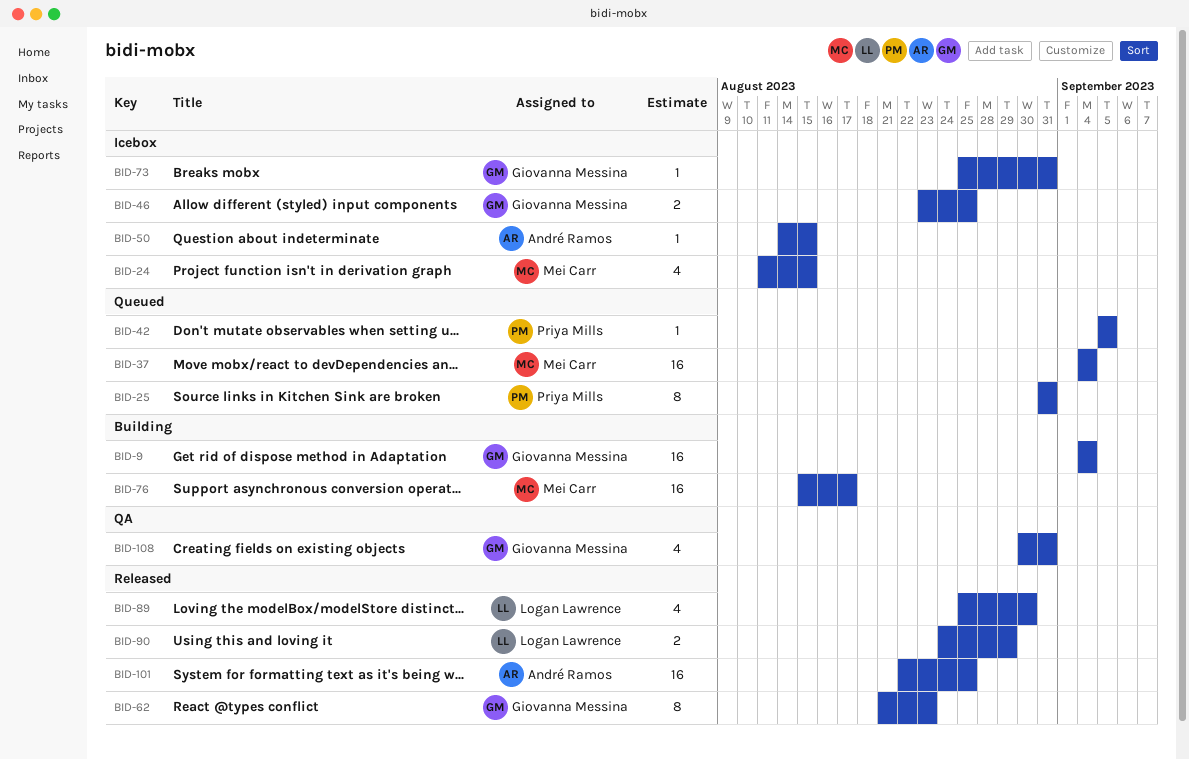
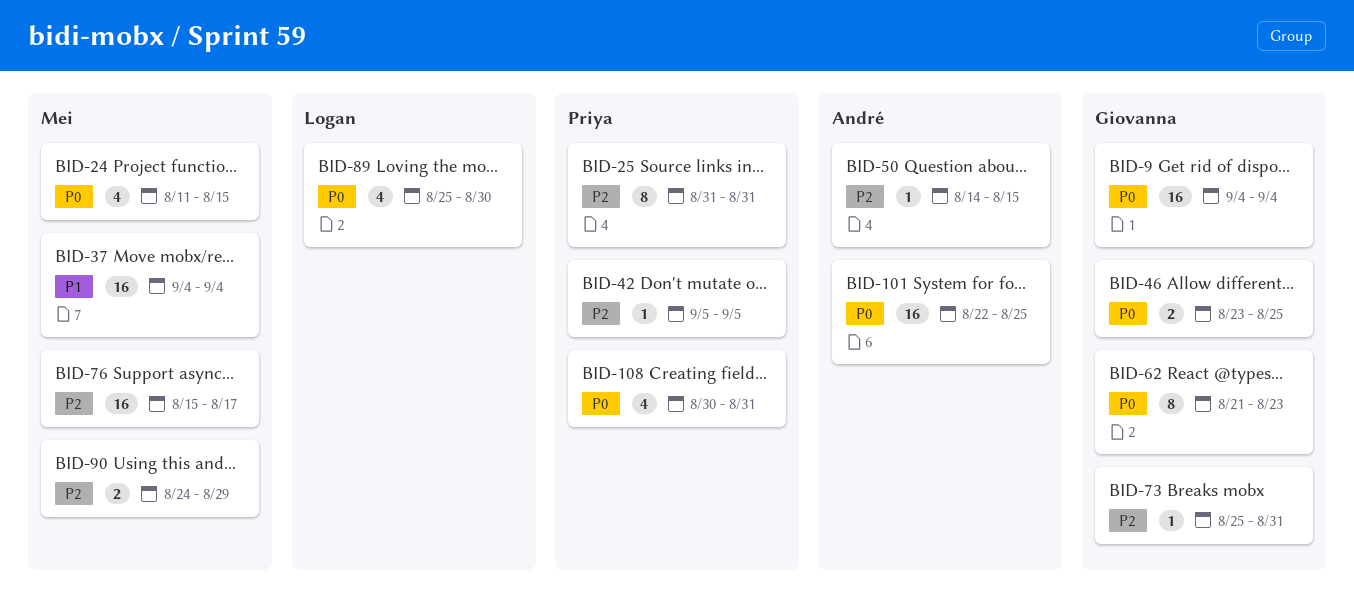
BID-90, owner: Logan Lawrence -> Mei Carr
BID-108, owner: Giovanna Messina -> Priya Mills

